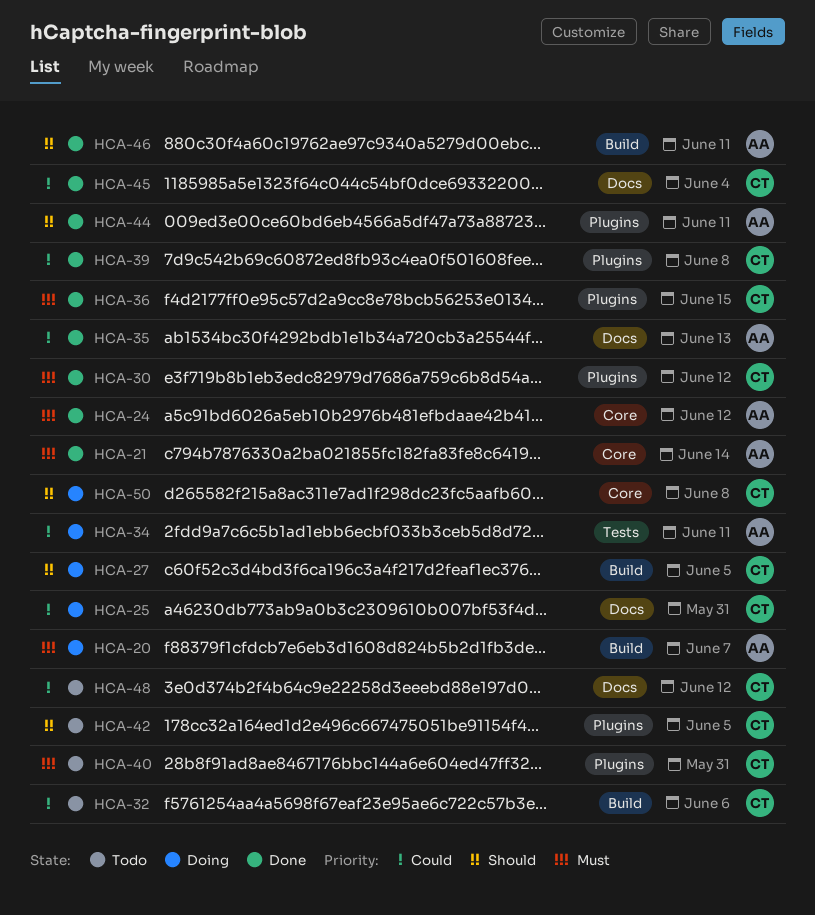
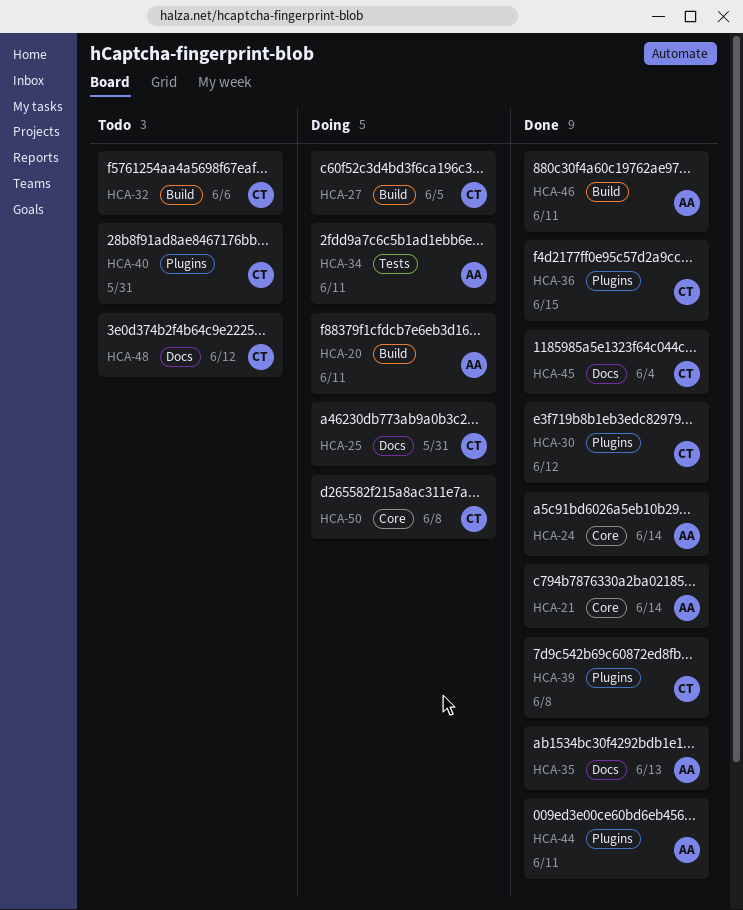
HCA-20, due: Jun 7 -> Jun 11
HCA-24, due: Jun 12 -> Jun 14
HCA-42: present -> none

